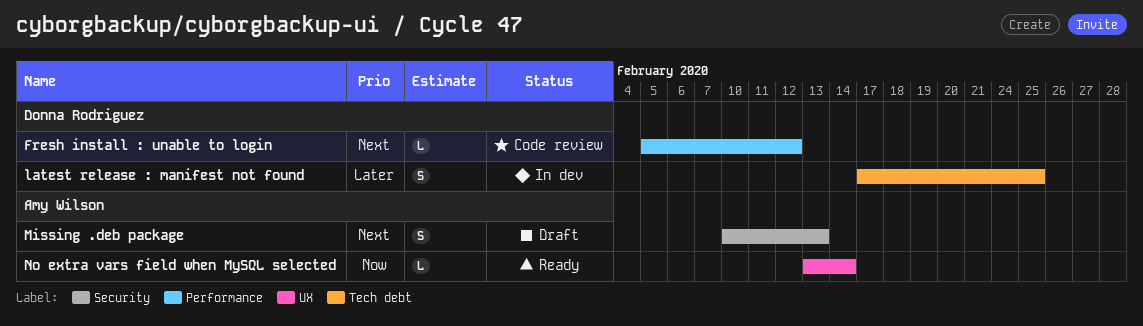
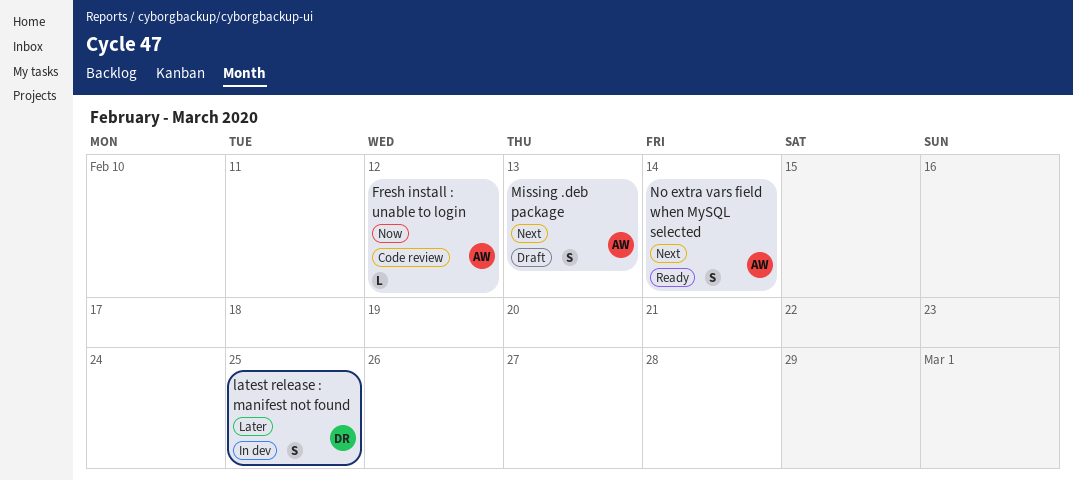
Fresh install : unable to login, owner: Donna Rodriguez -> Amy Wilson
Fresh install : unable to login, priority: Next -> Now
No extra vars field when MySQL selected, priority: Now -> Next
No extra vars field when MySQL selected, estimate: L -> S

